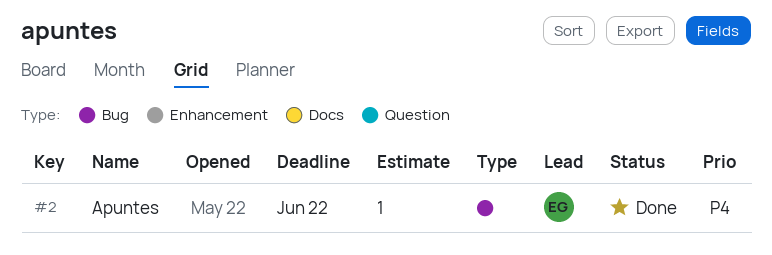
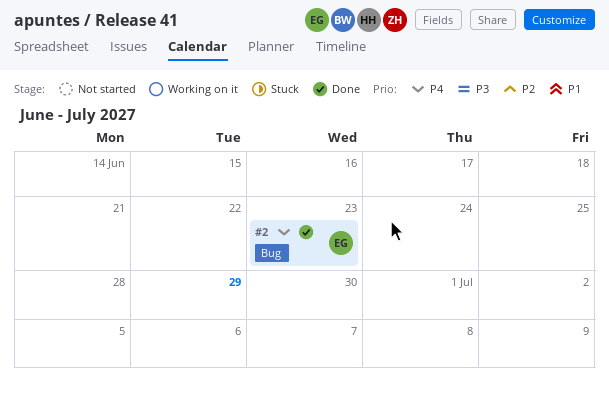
#2, due: Jun 22 -> Jun 23

